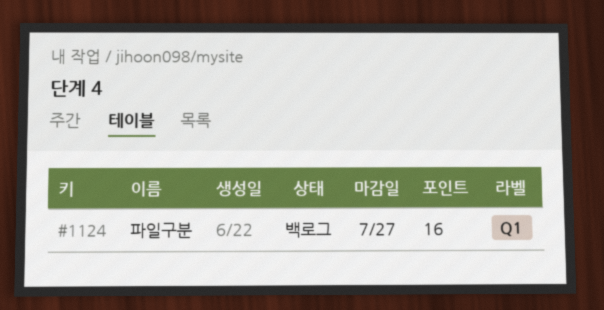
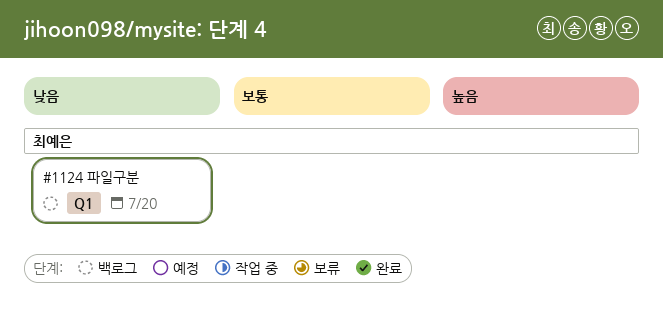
#1124, due: Jul 27 -> Jul 20

